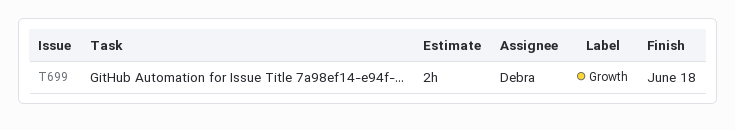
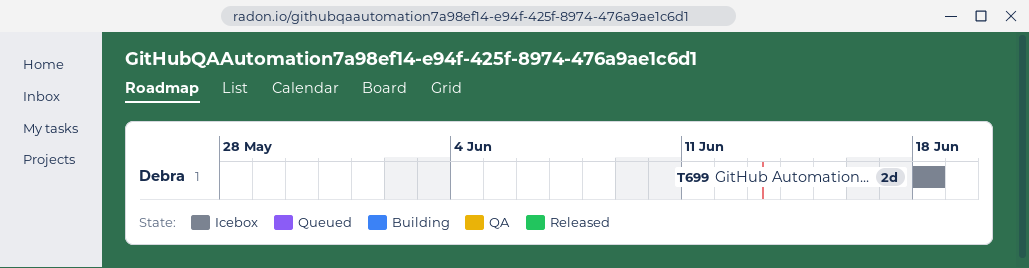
T699, estimate: 2h -> 2d

